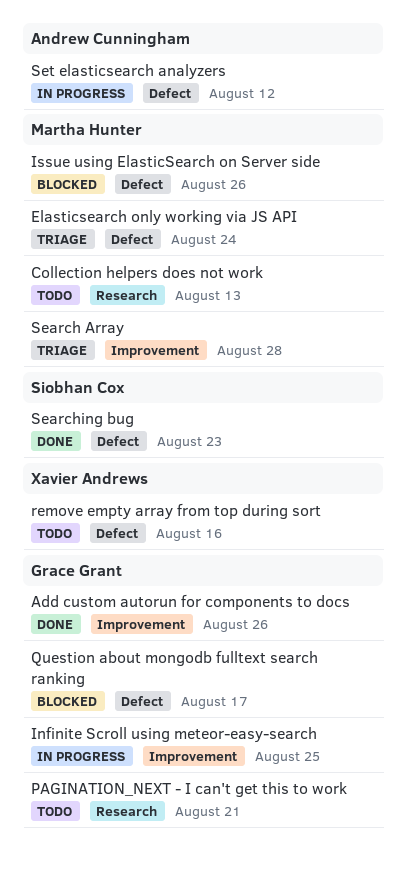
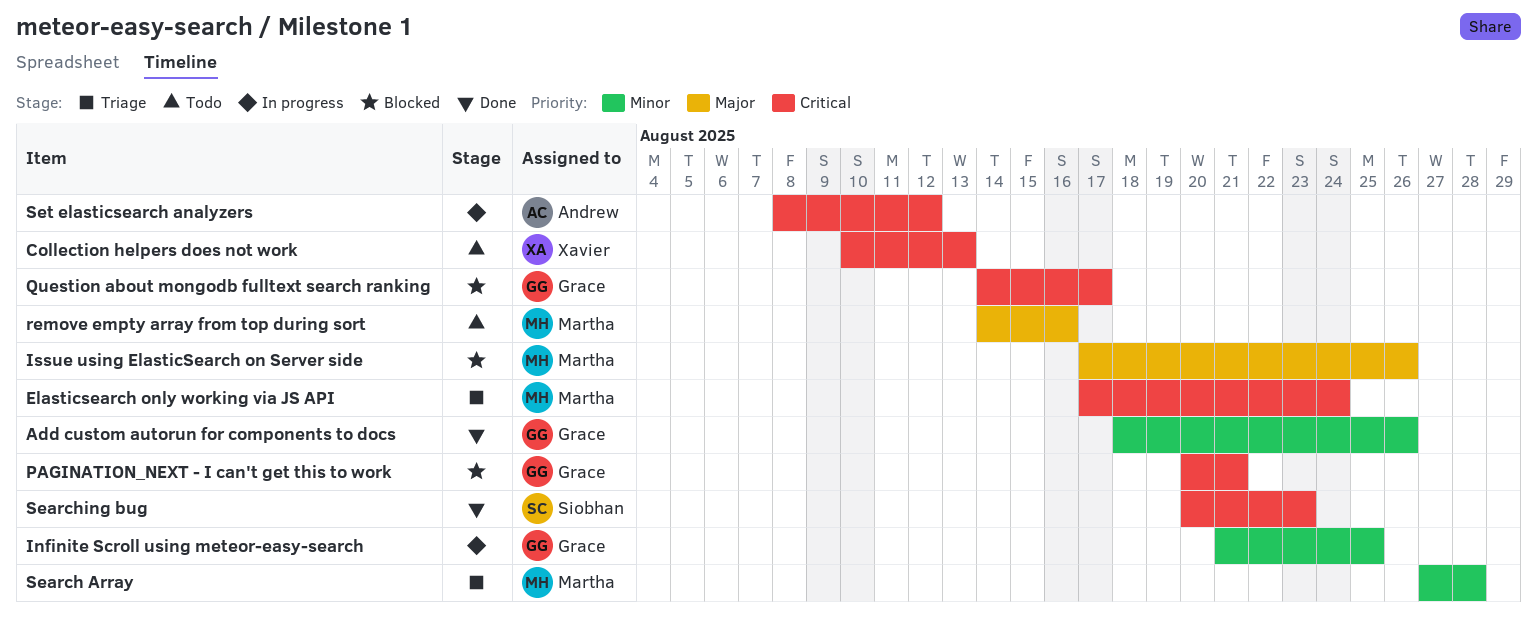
Collection helpers does not work, owner: Martha Hunter -> Xavier Andrews
PAGINATION_NEXT - I can't get this to work, status: Todo -> Blocked
remove empty array from top during sort, owner: Xavier Andrews -> Martha Hunter

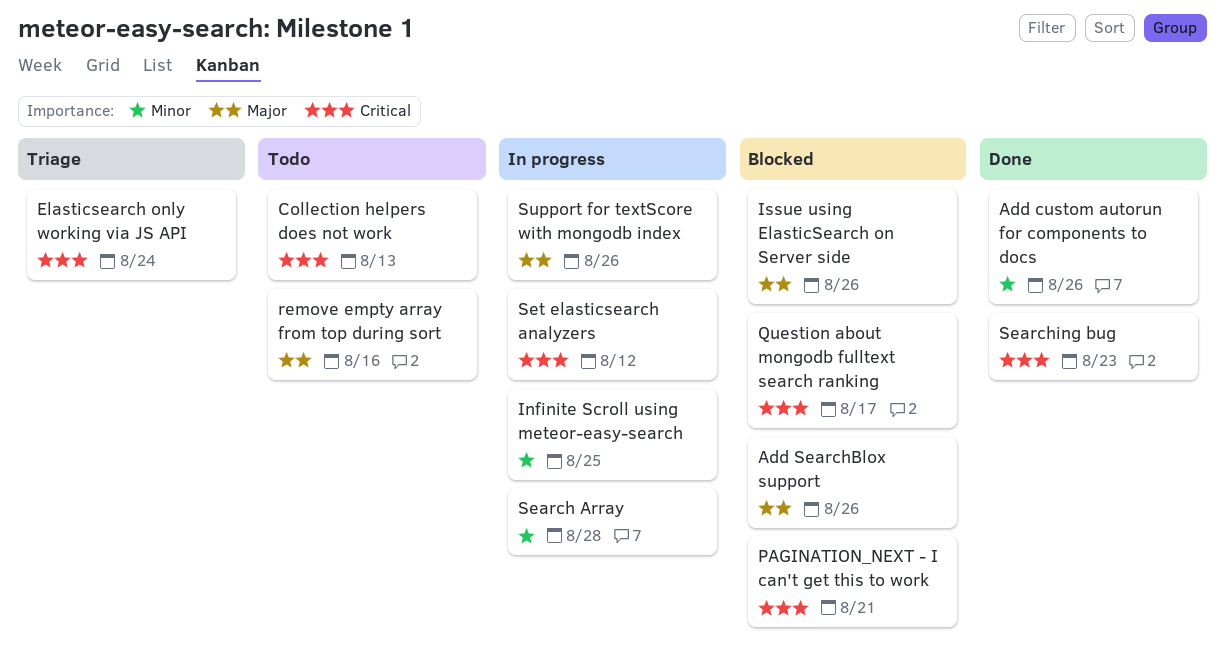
Add SearchBlox support: none -> present
Search Array, status: Triage -> In progress
Support for textScore with mongodb index: none -> present

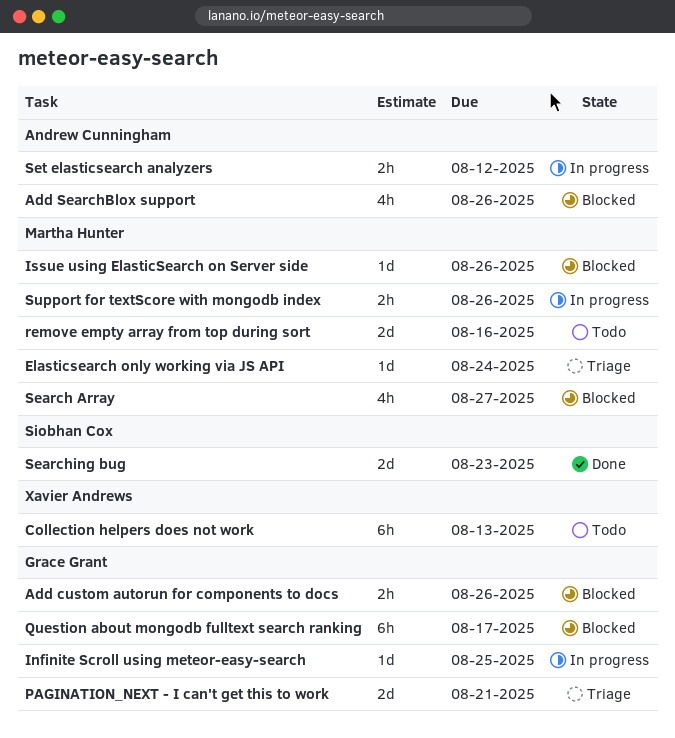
Add custom autorun for components to docs, status: Done -> Blocked
PAGINATION_NEXT - I can't get this to work, status: Blocked -> Triage
Search Array, status: In progress -> Blocked
Search Array, due: Aug 28 -> Aug 27

